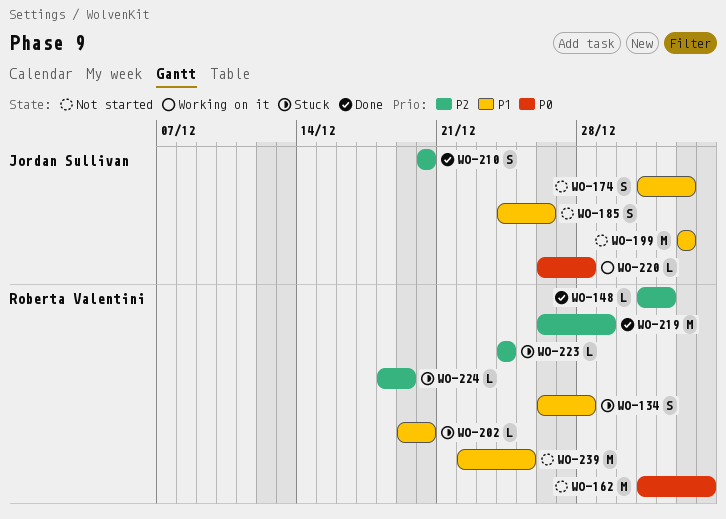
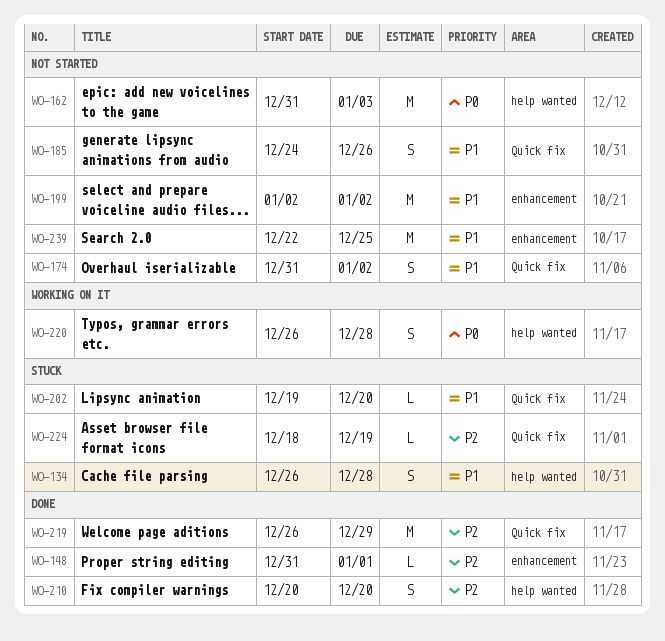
WO-220, estimate: L -> S
WO-223: present -> none

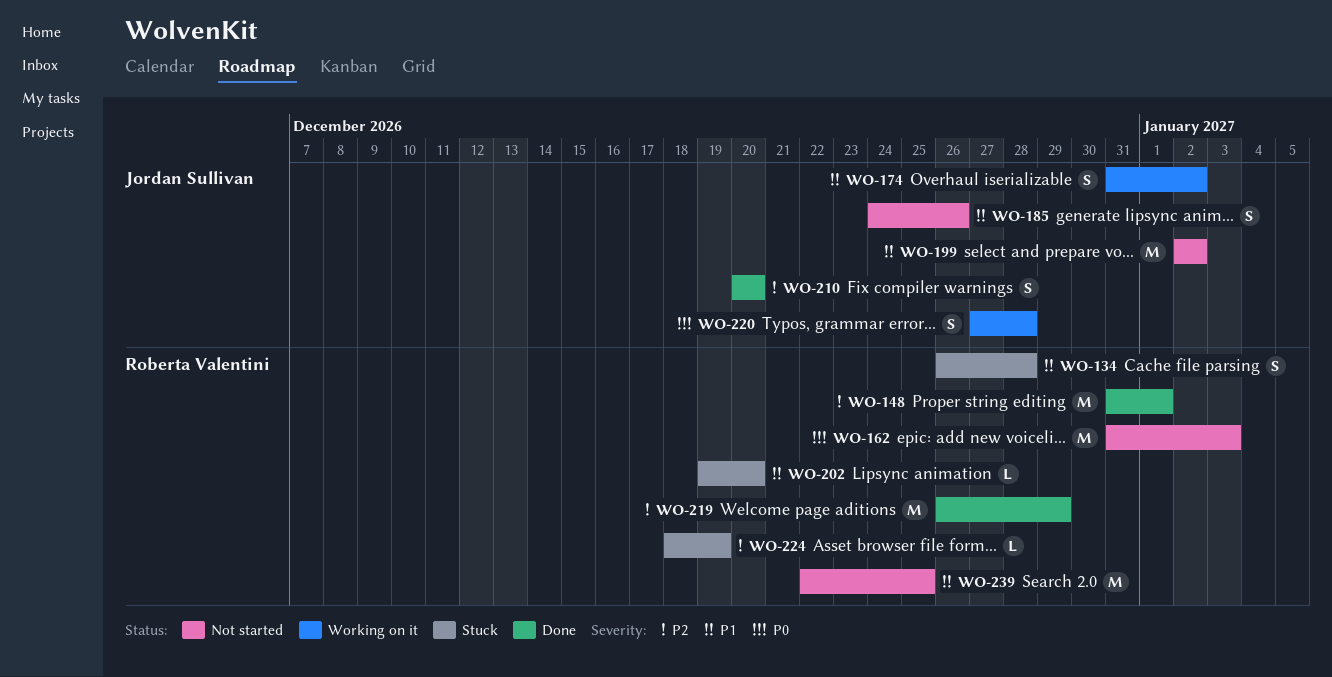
WO-148, estimate: L -> M
WO-174, status: Not started -> Working on it
WO-220, start: Dec 26 -> Dec 27

